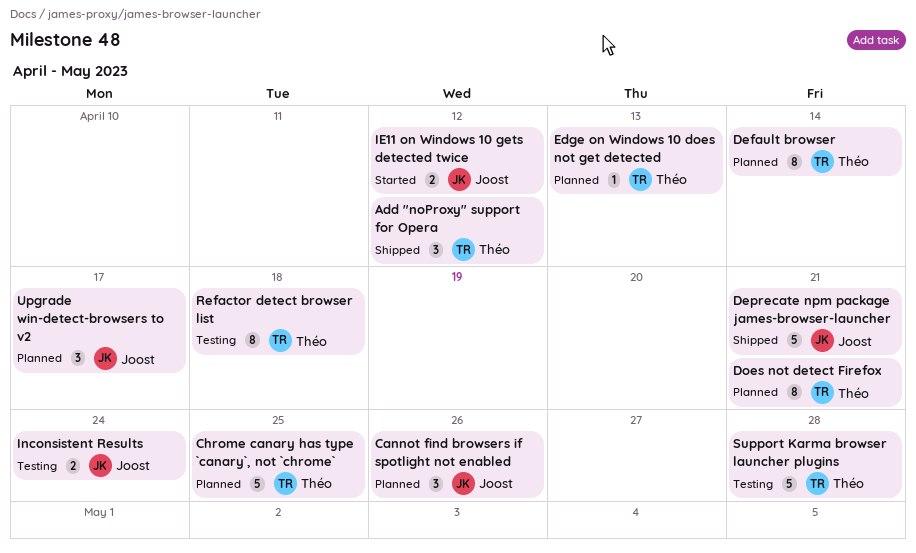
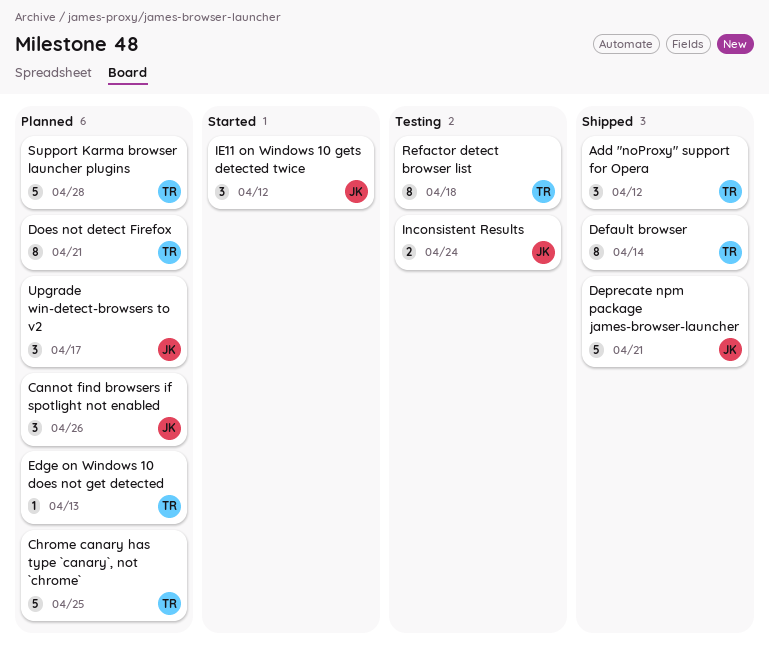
Default browser, status: Planned -> Shipped
IE11 on Windows 10 gets detected twice, estimate: 2 -> 3
Support Karma browser launcher plugins, status: Testing -> Planned

